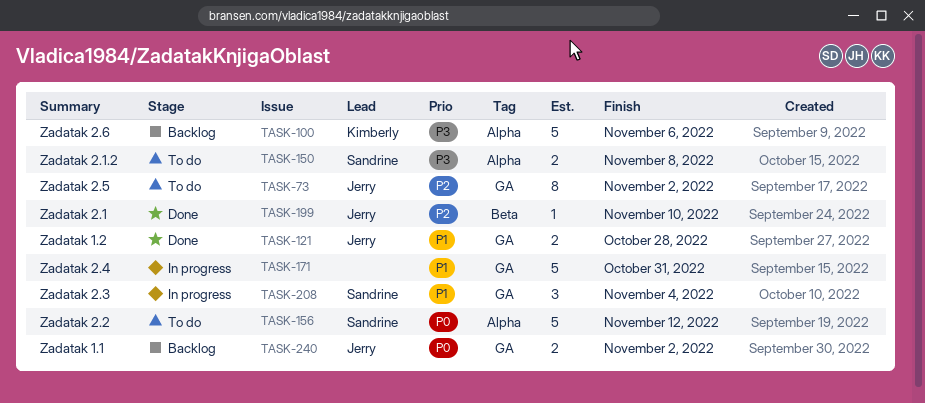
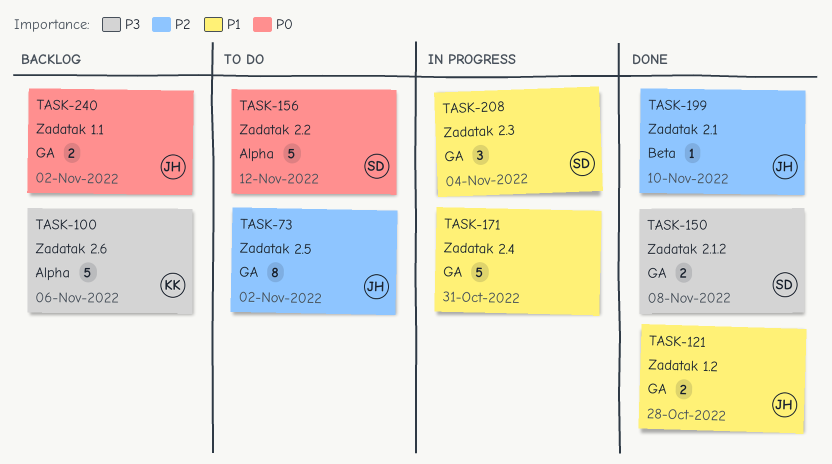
TASK-150, status: To do -> Done
TASK-150, label: Alpha -> GA

